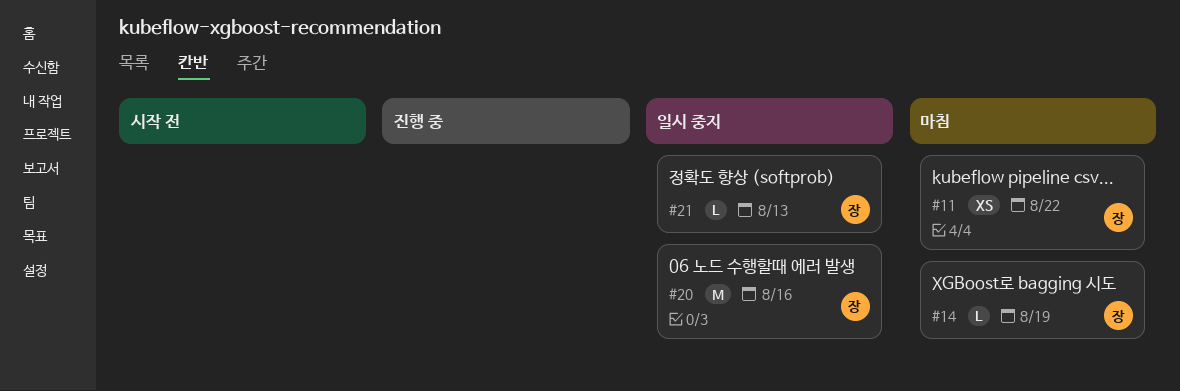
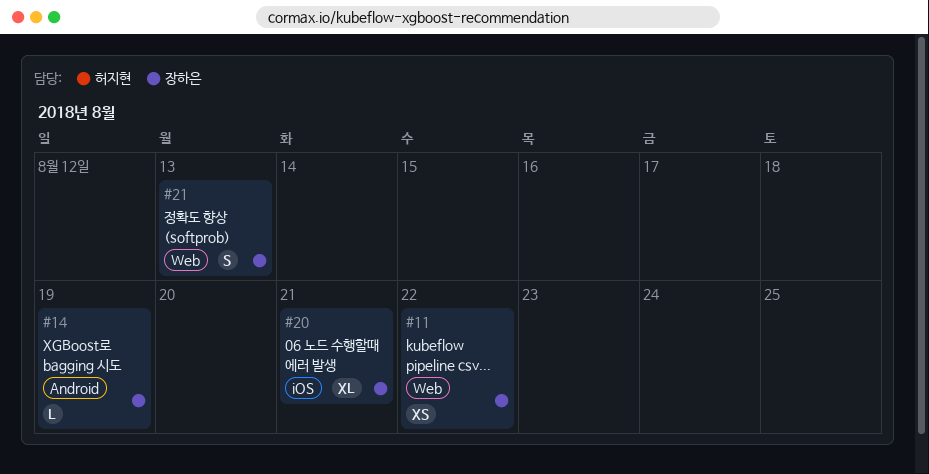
#20, estimate: M -> XL
#20, due: Aug 16 -> Aug 21
#21, estimate: L -> S

